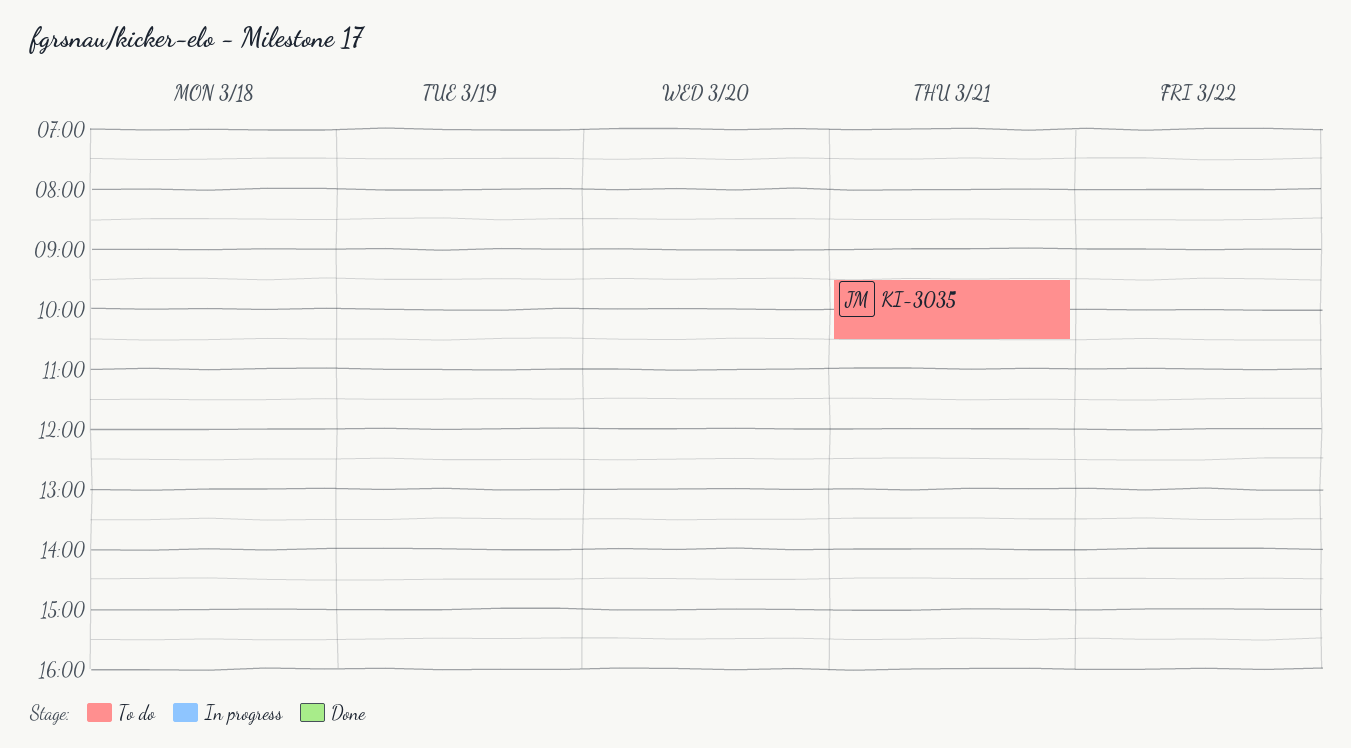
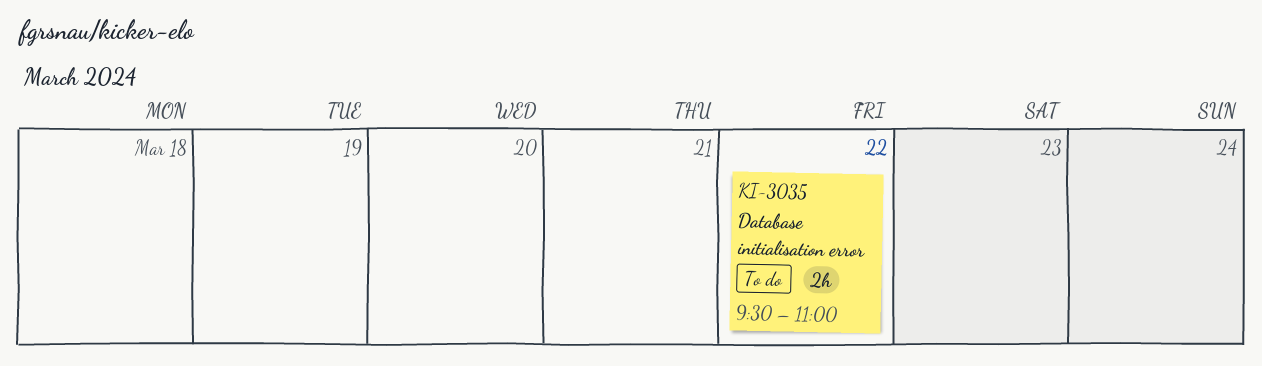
KI-3035, day: Mar 21 -> Mar 22
KI-3035, ends: 10:30 -> 11:00

